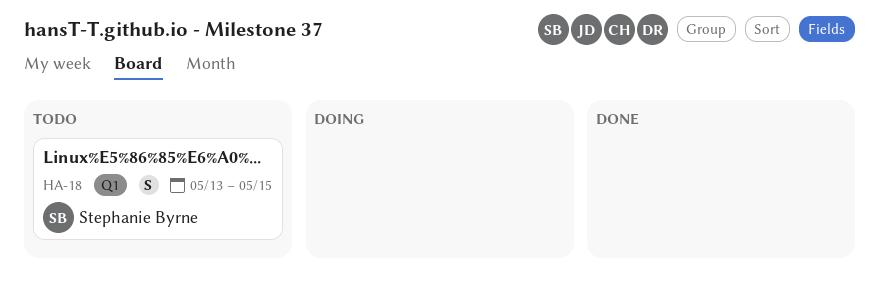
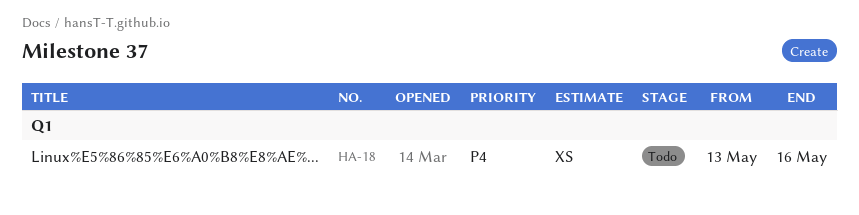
HA-18, estimate: S -> XS
HA-18, due: May 15 -> May 16

